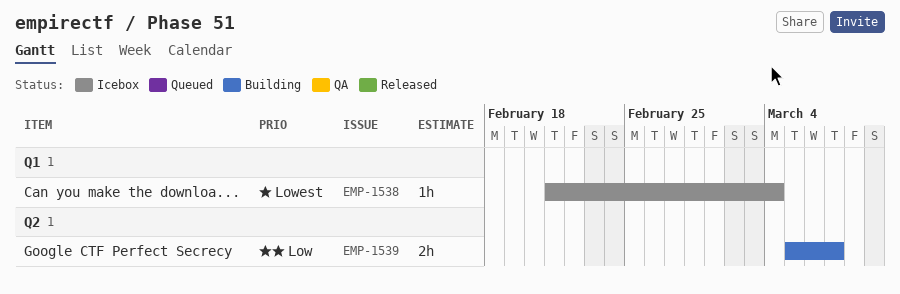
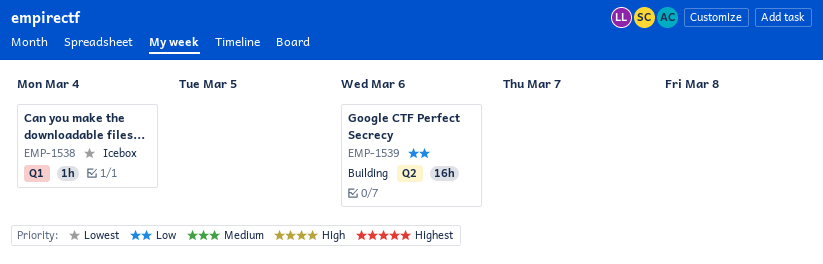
EMP-1539, estimate: 2h -> 16h
EMP-1539, due: Mar 7 -> Mar 6

